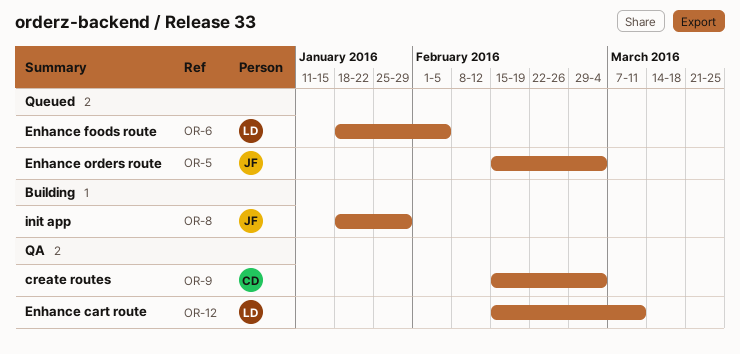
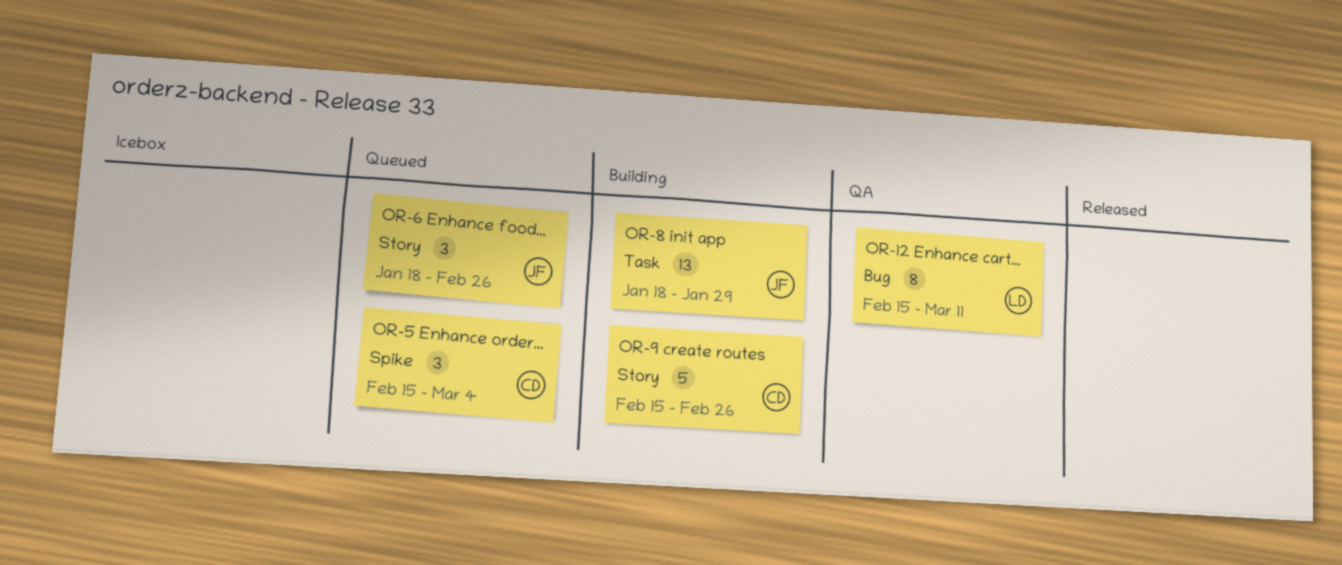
OR-5, owner: JF -> CD
OR-6, owner: LD -> JF
OR-6, due: Feb 5 -> Feb 26
OR-9, status: QA -> Building
OR-9, due: Mar 4 -> Feb 26

